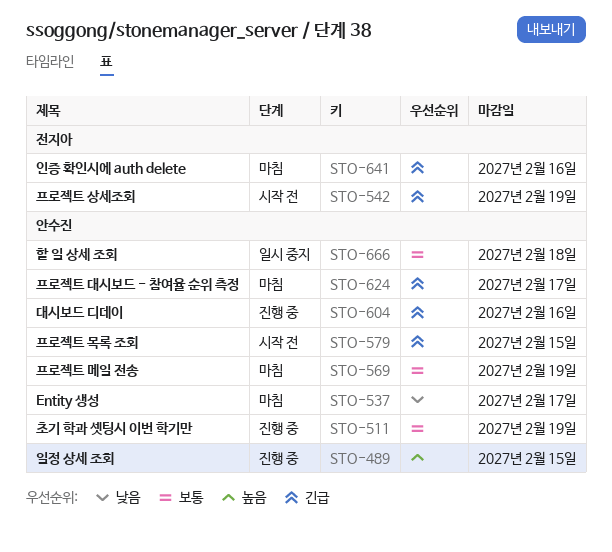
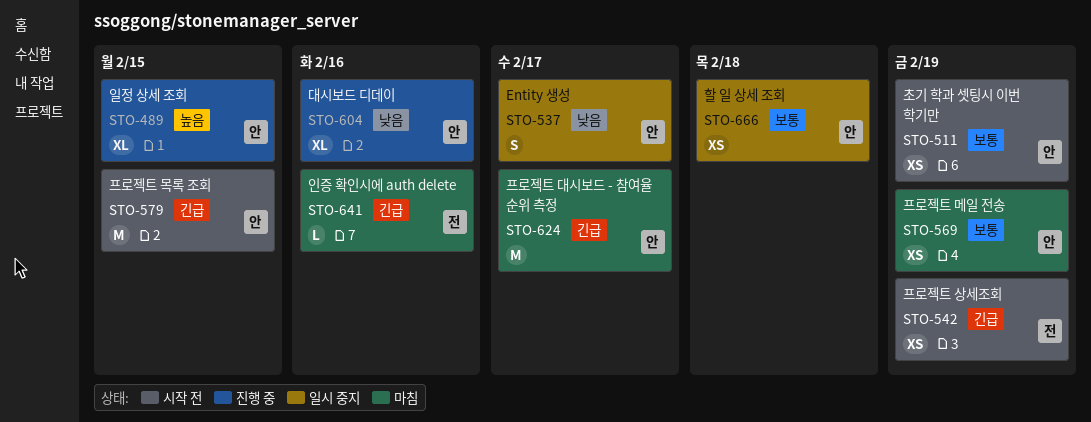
STO-511, status: 진행 중 -> 시작 전
STO-537, status: 마침 -> 일시 중지
STO-604, priority: 긴급 -> 낮음

